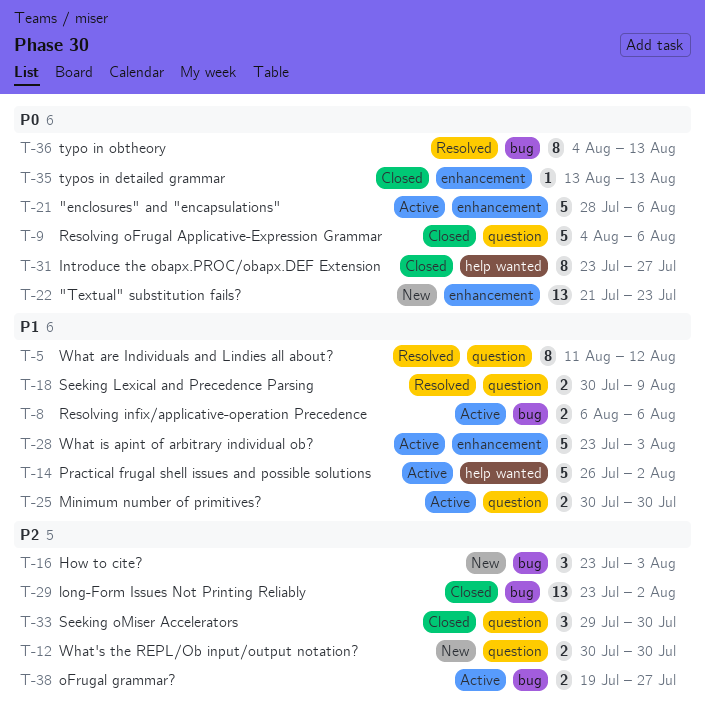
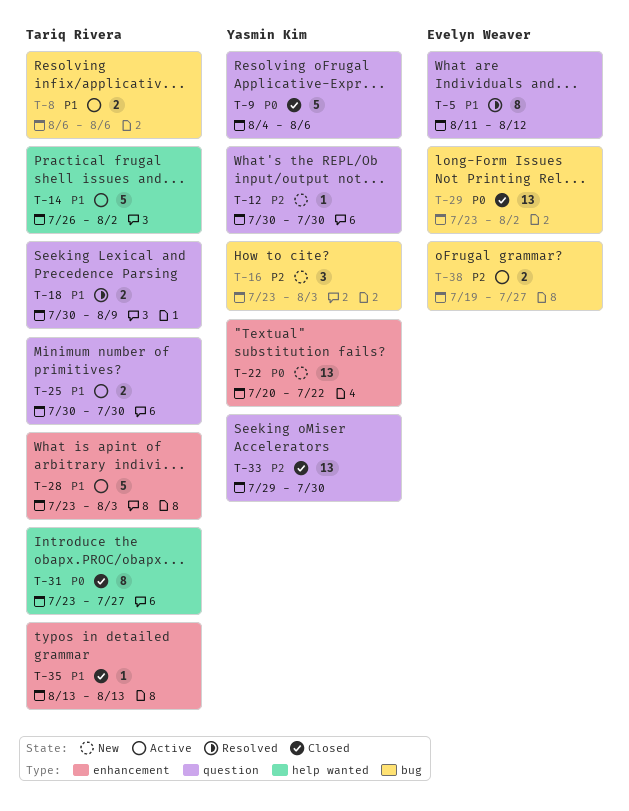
T-12, estimate: 2 -> 1
T-21: present -> none
T-22, start: Jul 21 -> Jul 20
T-22, due: Jul 23 -> Jul 22
T-29, priority: P2 -> P0
T-33, estimate: 3 -> 13
T-35, priority: P0 -> P1
T-36: present -> none

